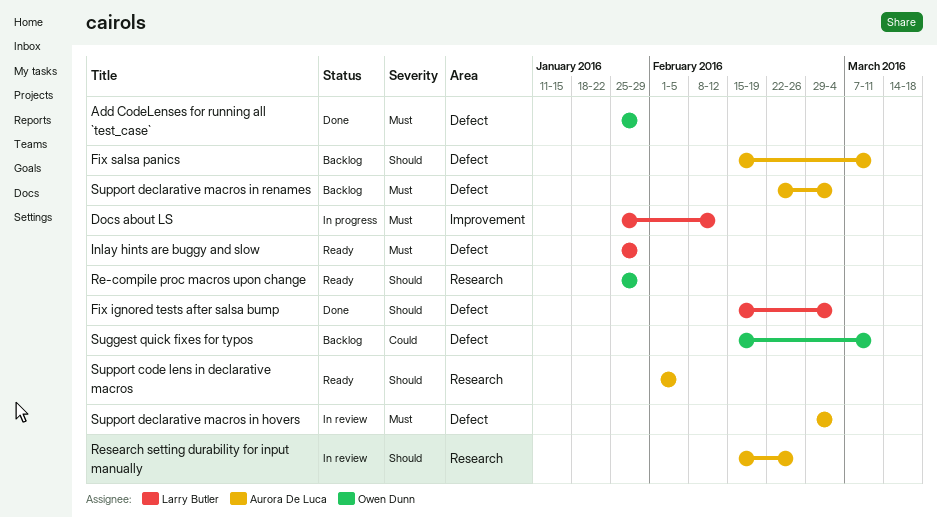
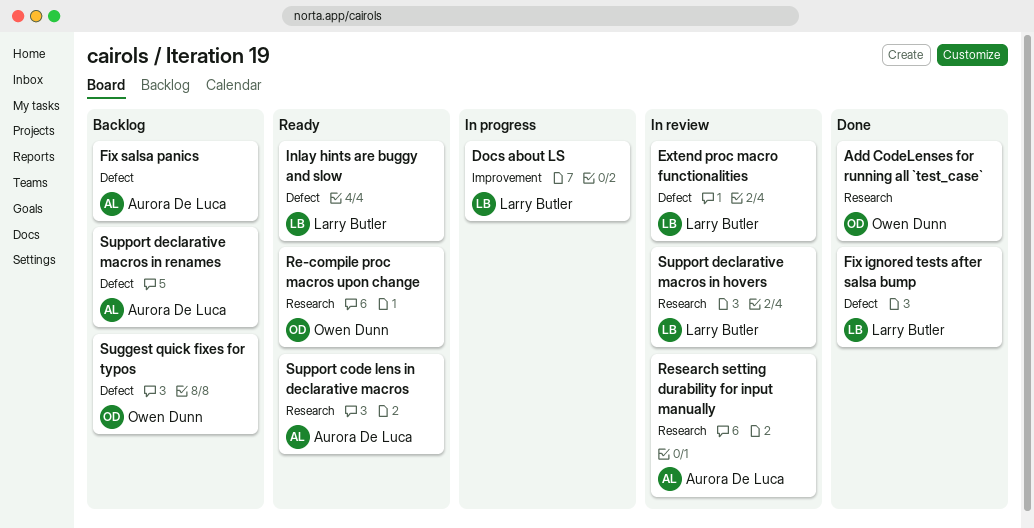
Add CodeLenses for running all `test_case`, label: Defect -> Research
Extend proc macro functionalities: none -> present
Support declarative macros in hovers, owner: Aurora De Luca -> Larry Butler
Support declarative macros in hovers, label: Defect -> Research

